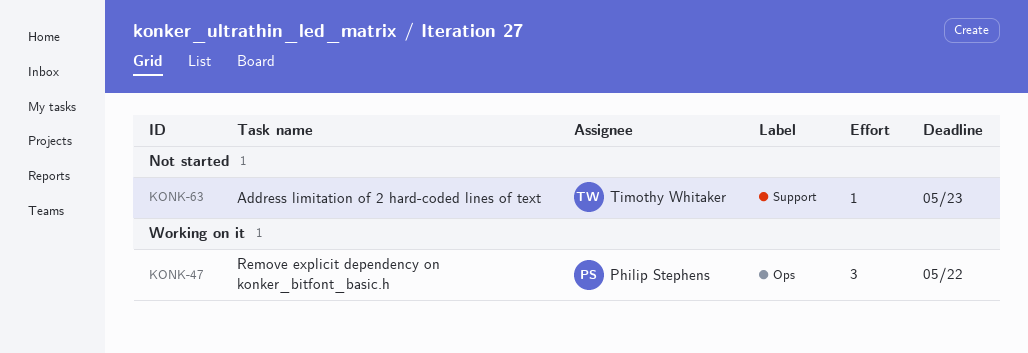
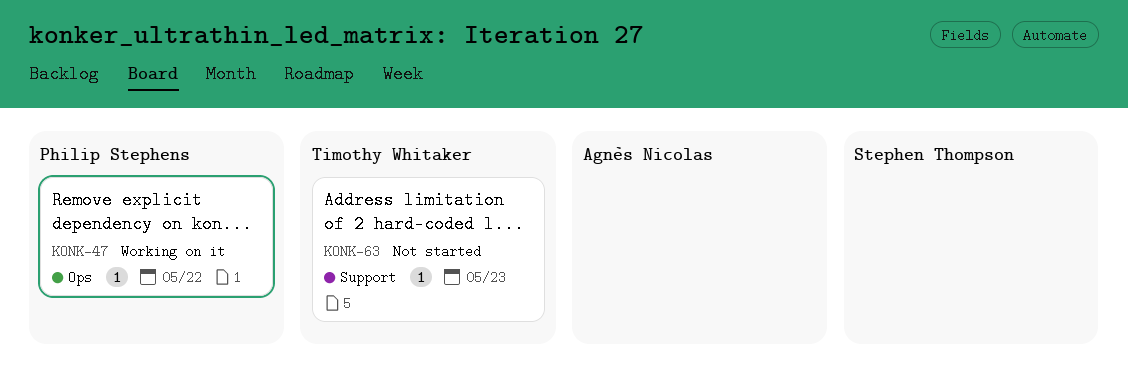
KONK-47, estimate: 3 -> 1

